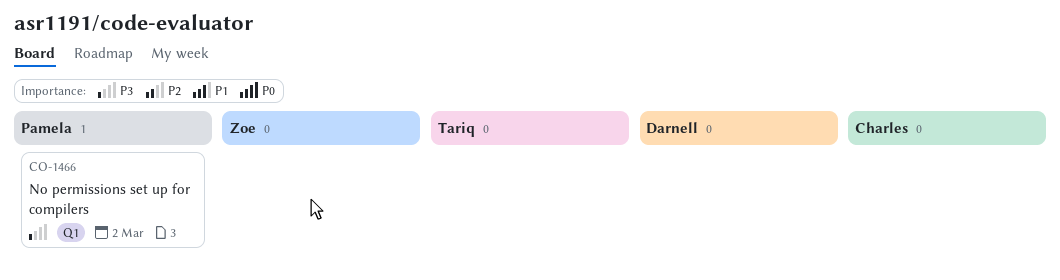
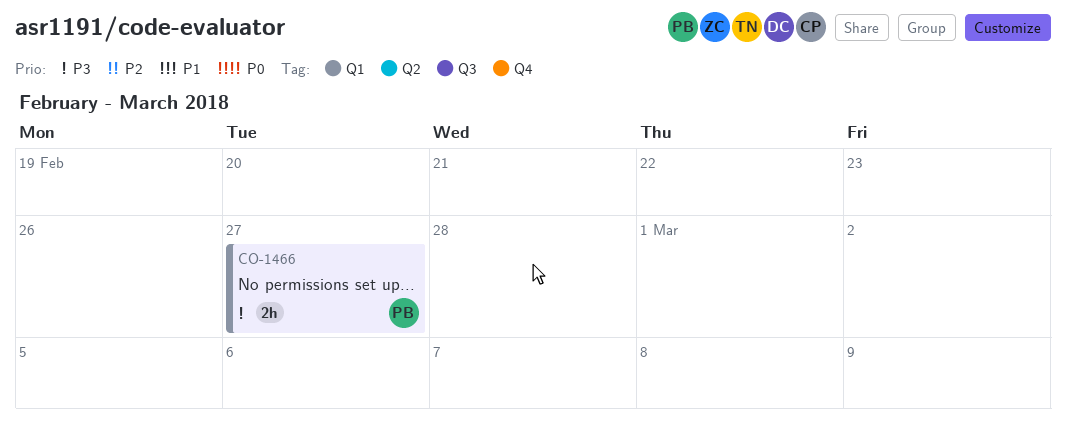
CO-1466, due: Mar 2 -> Feb 27

